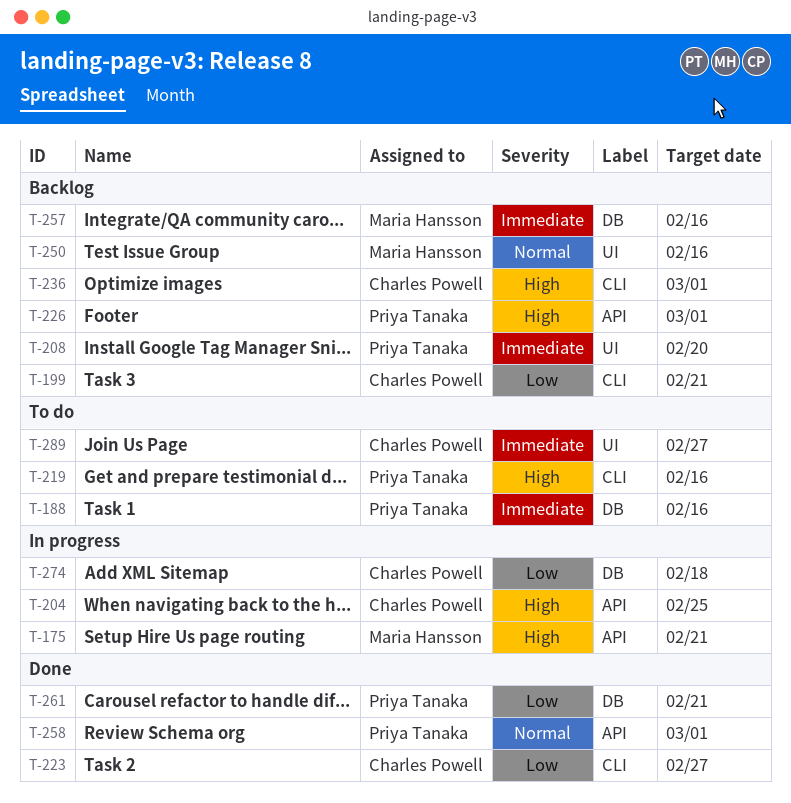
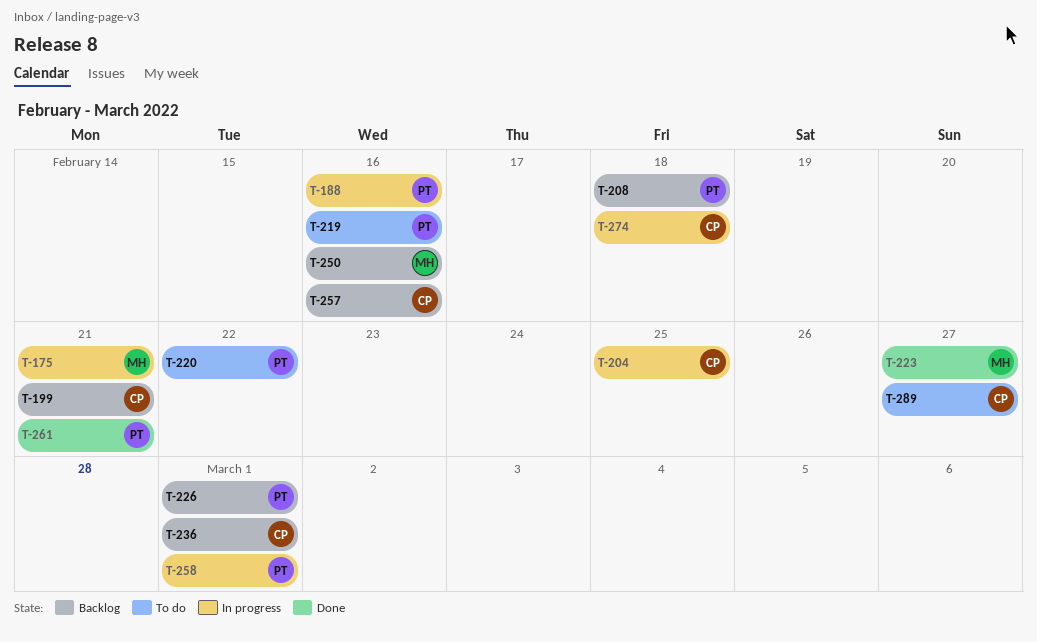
T-188, status: To do -> In progress
T-208, due: Feb 20 -> Feb 18
T-220: none -> present
T-223, owner: Charles Powell -> Maria Hansson
T-257, owner: Maria Hansson -> Charles Powell
T-258, status: Done -> In progress

